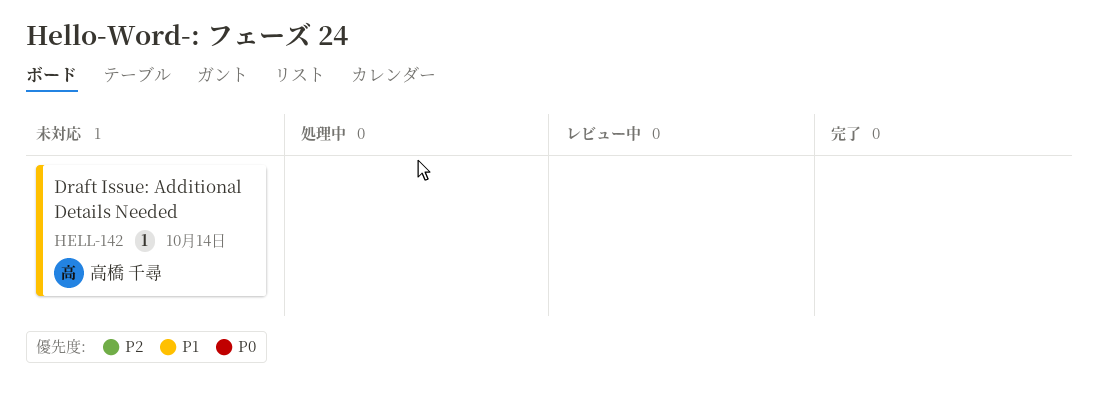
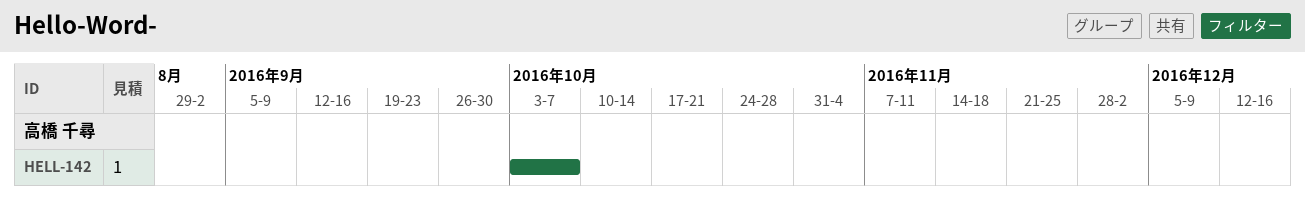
HELL-142, due: Oct 14 -> Oct 7

